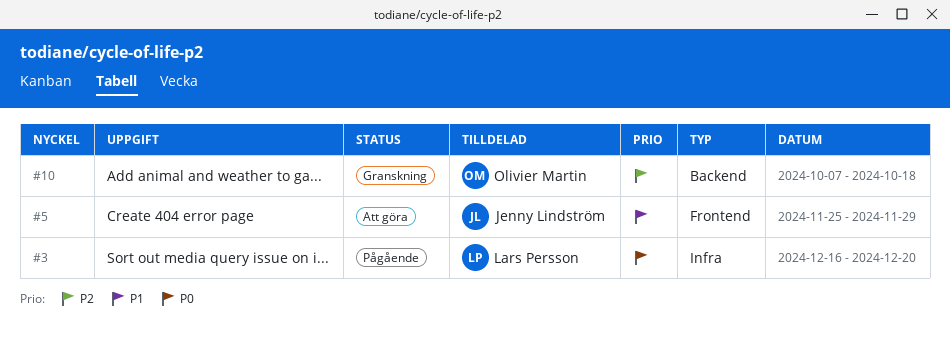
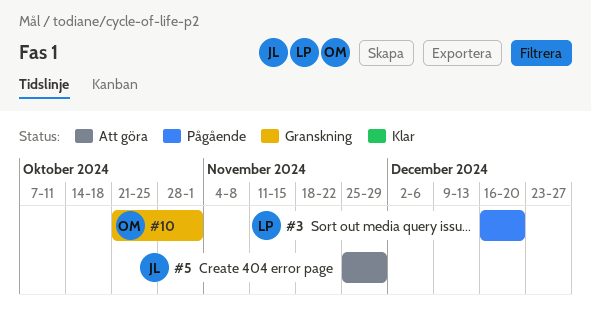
#10, start: Oct 7 -> Oct 21
#10, due: Oct 18 -> Nov 1

